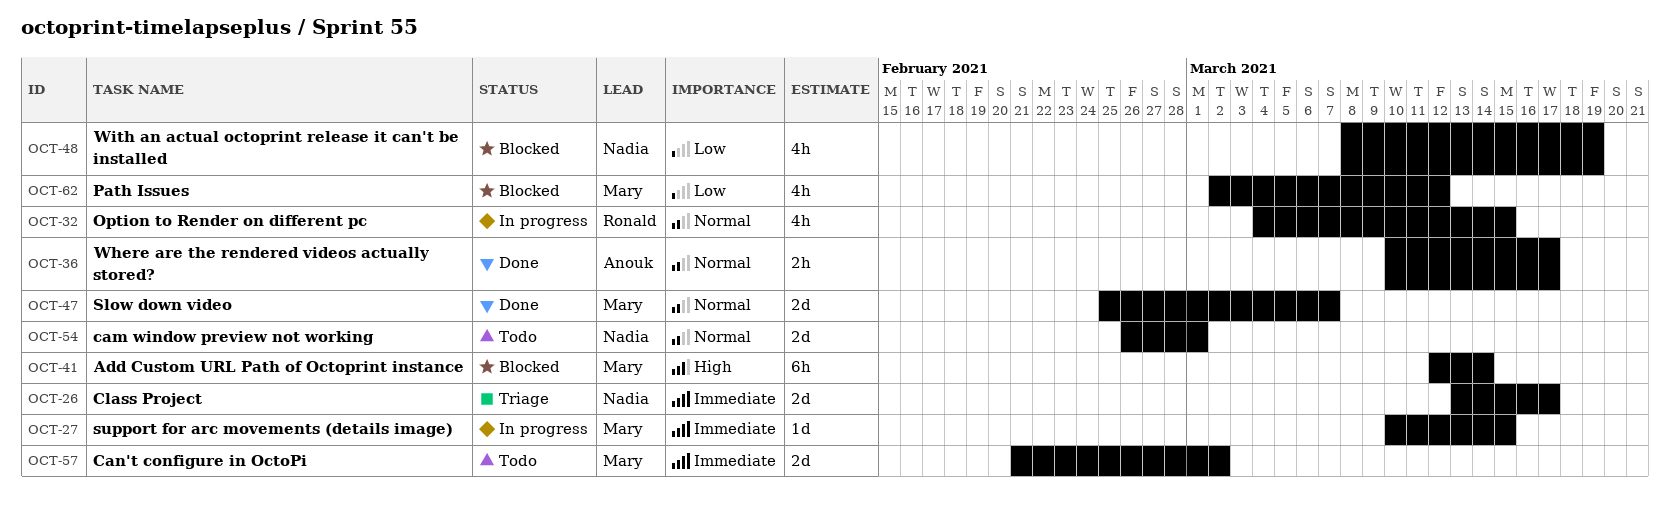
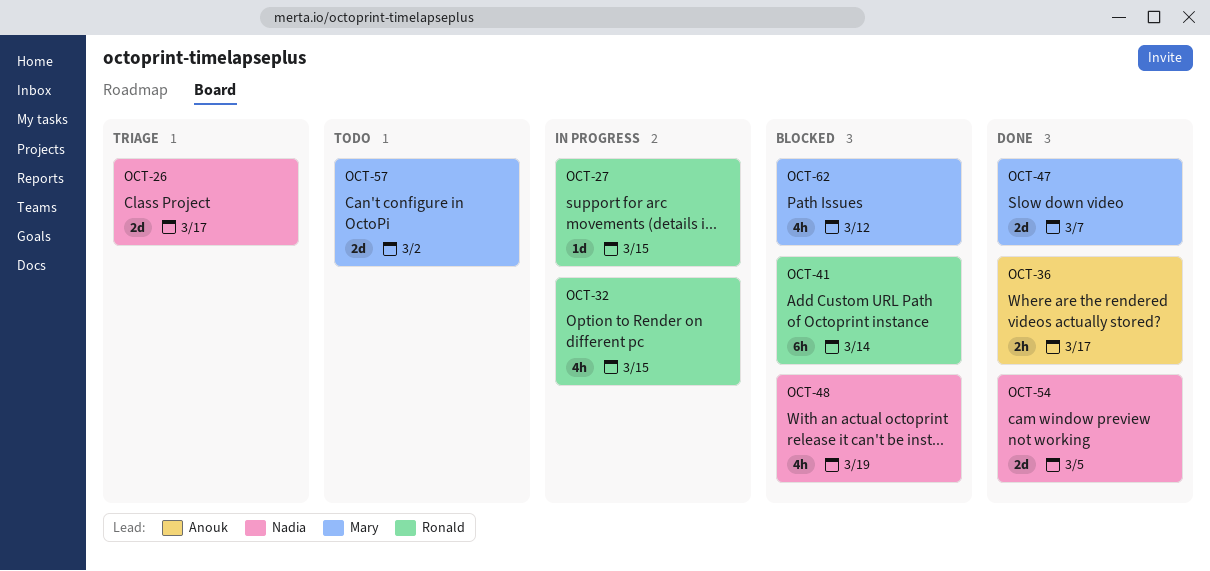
OCT-27, owner: Mary -> Ronald
OCT-41, owner: Mary -> Ronald
OCT-54, status: Todo -> Done
OCT-54, due: Mar 1 -> Mar 5

